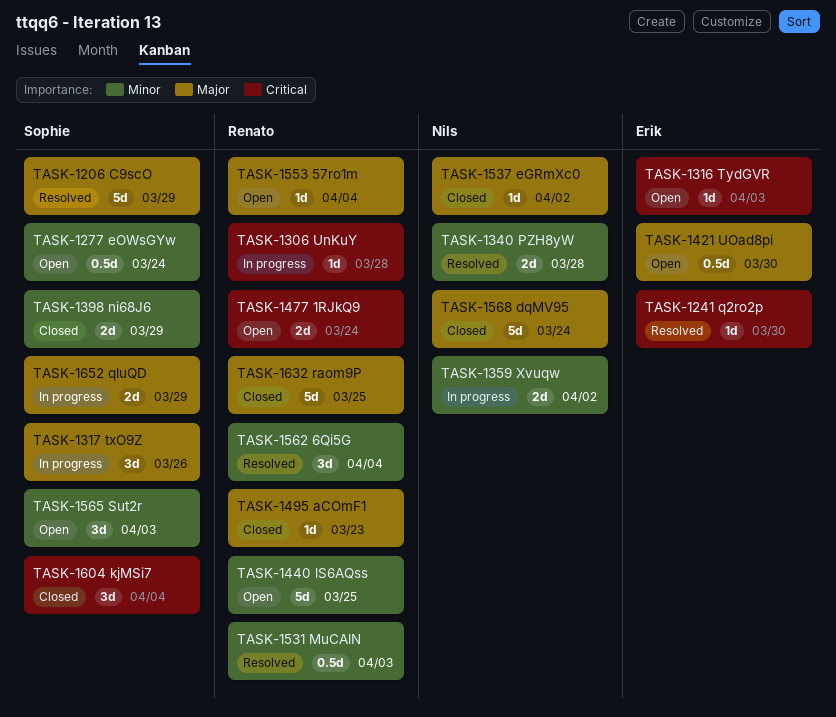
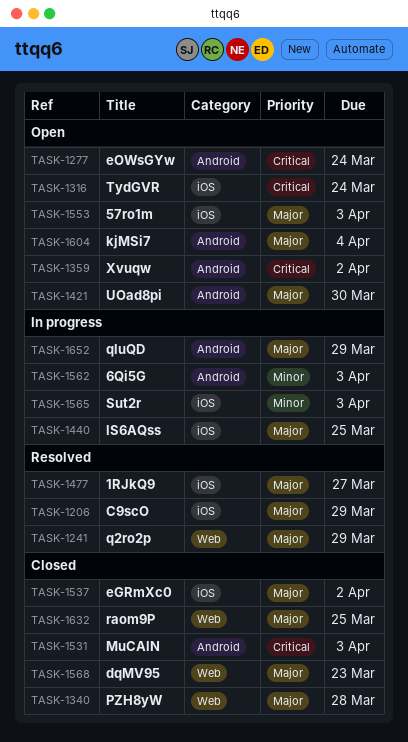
TASK-1241, priority: Critical -> Major
TASK-1241, due: Mar 30 -> Mar 29
TASK-1277, priority: Minor -> Critical
TASK-1306: present -> none
TASK-1316, due: Apr 3 -> Mar 24
TASK-1317: present -> none
TASK-1340, status: Resolved -> Closed
TASK-1340, priority: Minor -> Major
TASK-1359, status: In progress -> Open
TASK-1359, priority: Minor -> Critical
TASK-1398: present -> none
TASK-1440, status: Open -> In progress
TASK-1440, priority: Minor -> Major
TASK-1477, status: Open -> Resolved
TASK-1477, priority: Critical -> Major
TASK-1477, due: Mar 24 -> Mar 27
TASK-1495: present -> none
TASK-1531, status: Resolved -> Closed
TASK-1531, priority: Minor -> Critical
TASK-1553, due: Apr 4 -> Apr 3
TASK-1562, status: Resolved -> In progress
TASK-1562, due: Apr 4 -> Apr 3
TASK-1565, status: Open -> In progress
TASK-1568, due: Mar 24 -> Mar 23
TASK-1604, status: Closed -> Open
TASK-1604, priority: Critical -> Major

